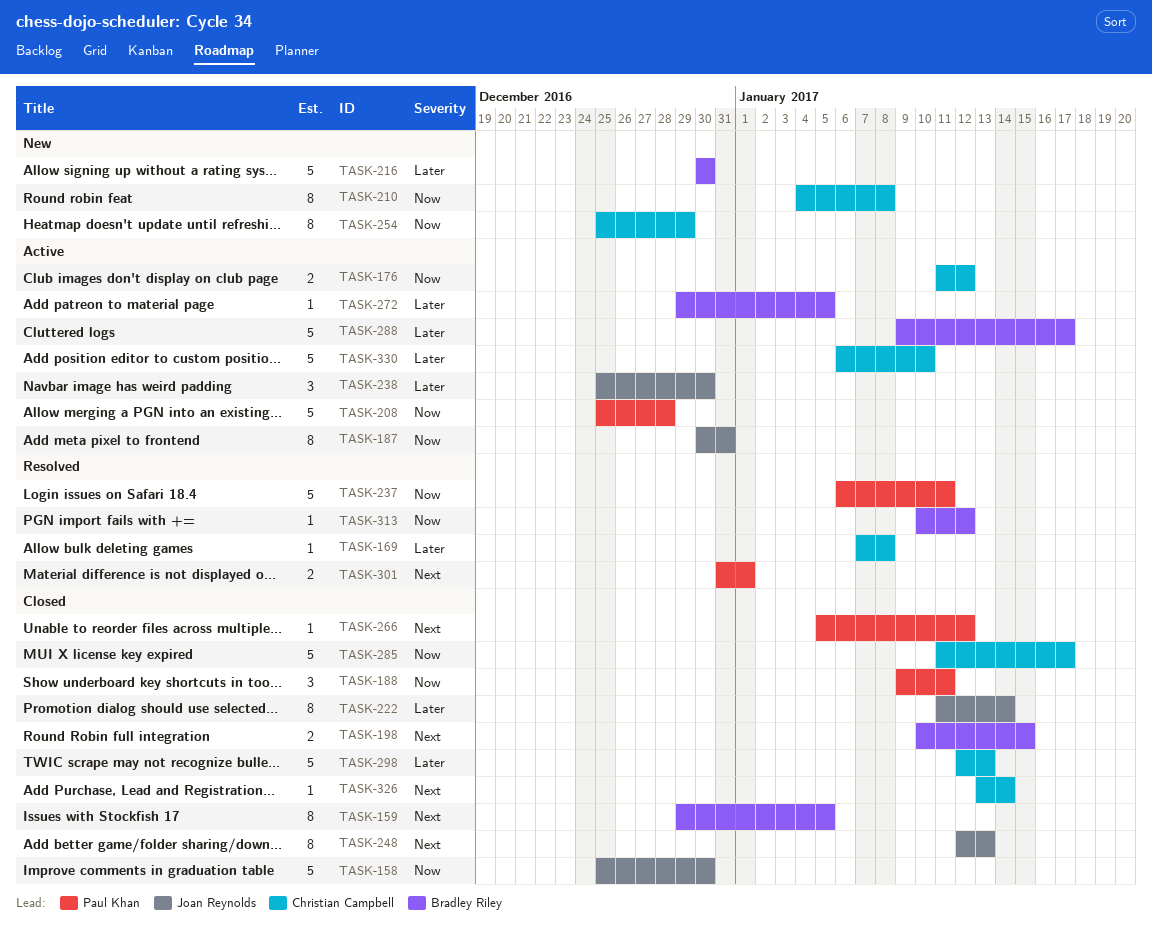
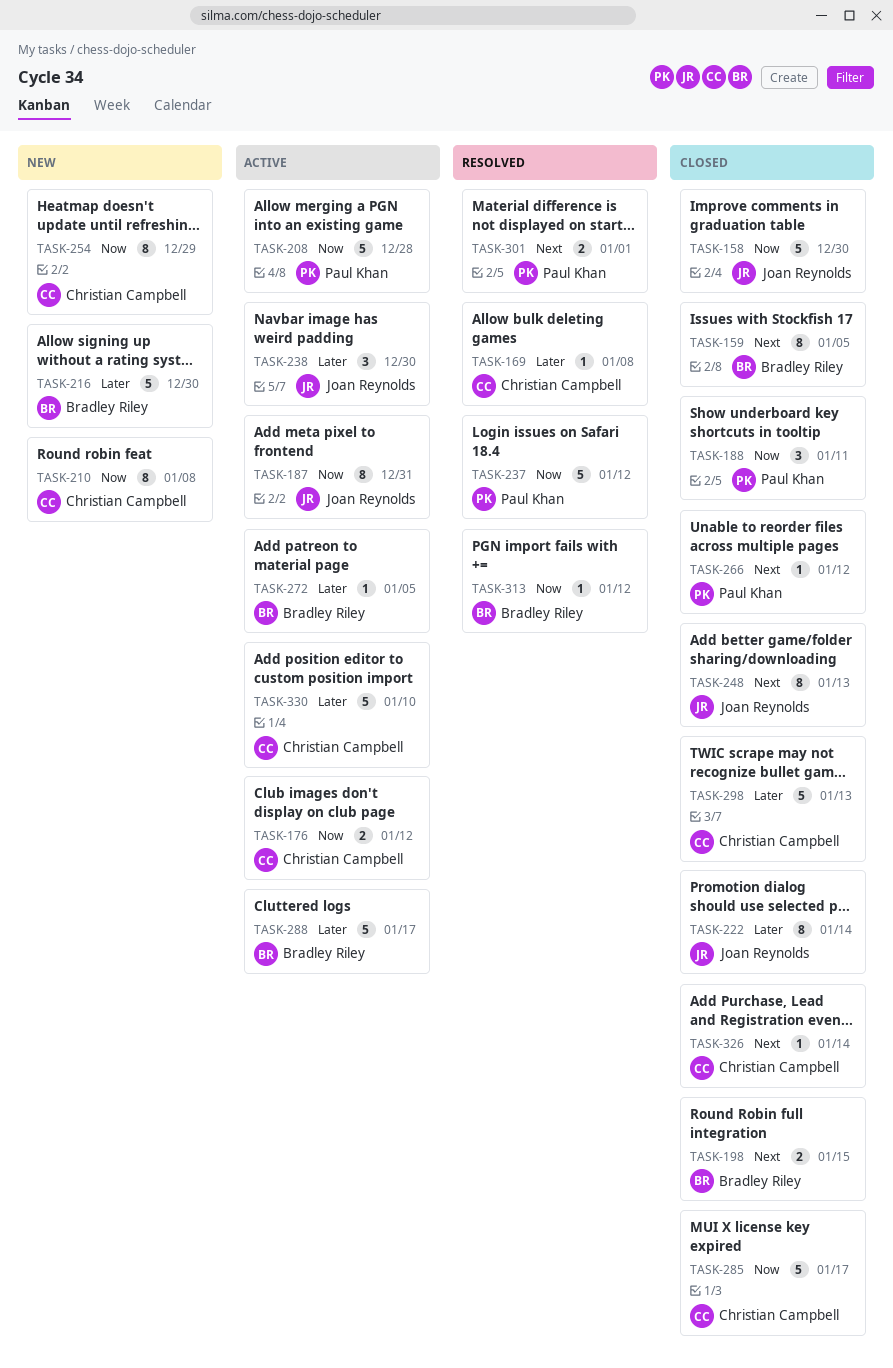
TASK-237, due: Jan 11 -> Jan 12

